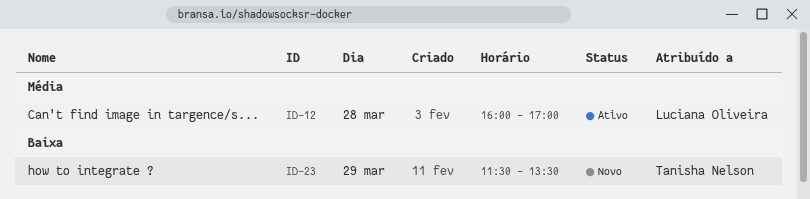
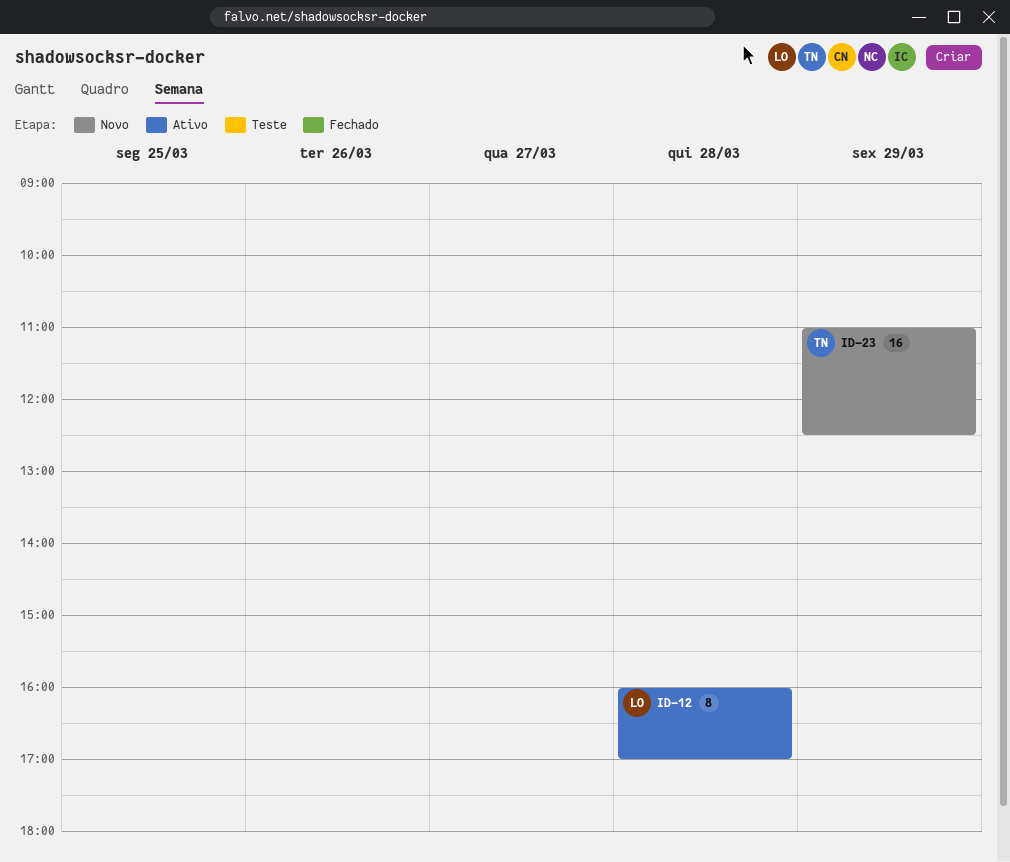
ID-23, begins: 11:30 -> 11:00
ID-23, ends: 13:30 -> 12:30

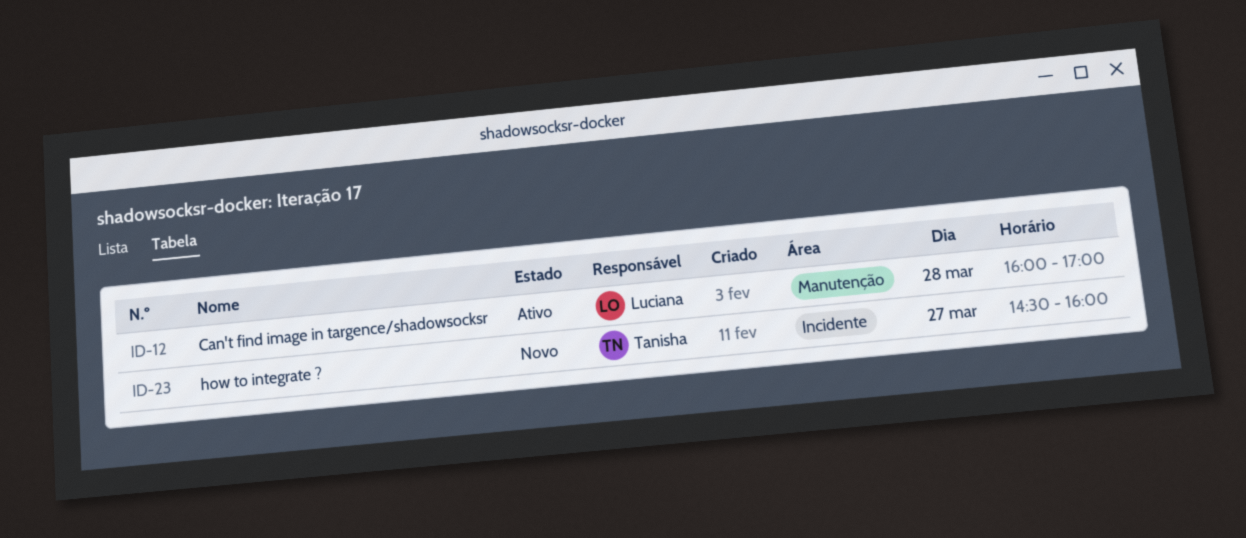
ID-23, day: Mar 29 -> Mar 27
ID-23, begins: 11:00 -> 14:30
ID-23, ends: 12:30 -> 16:00

